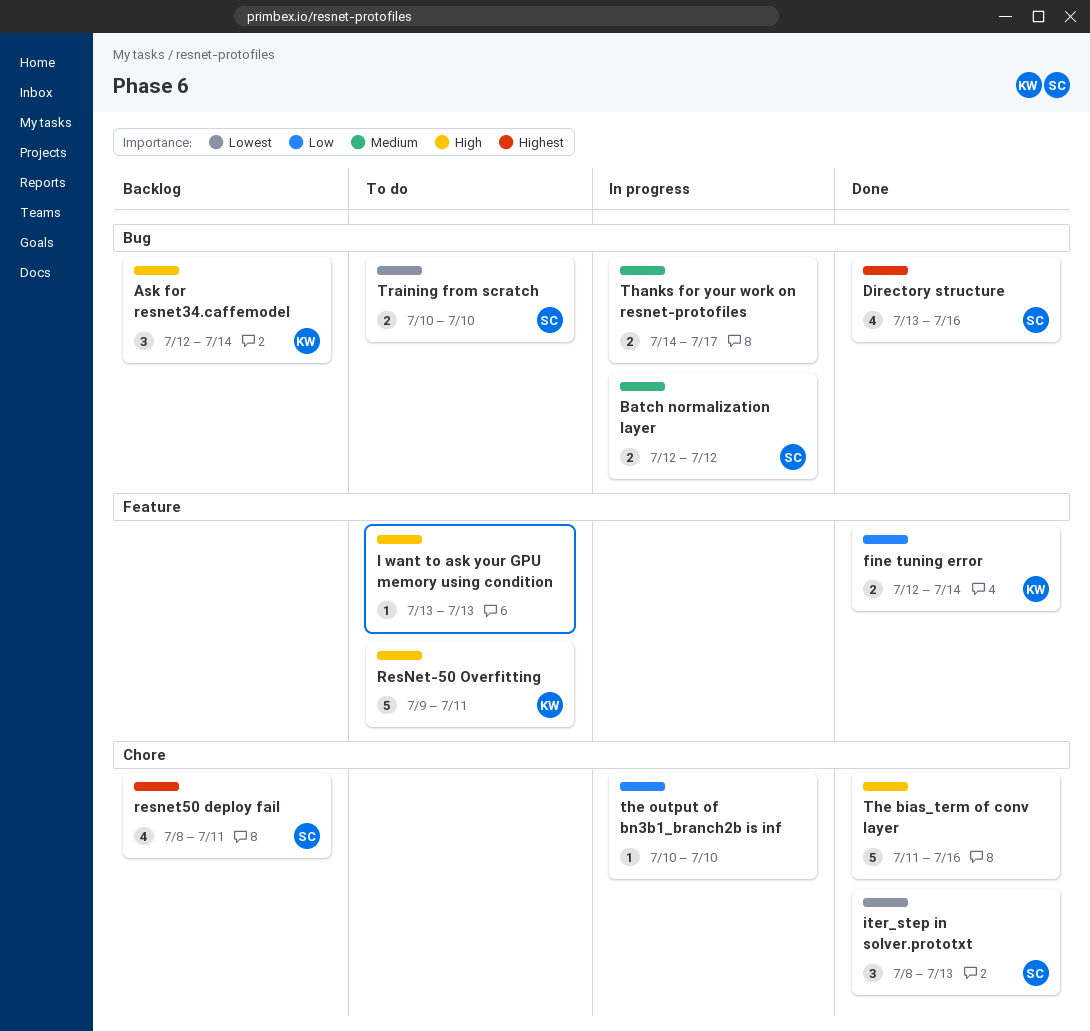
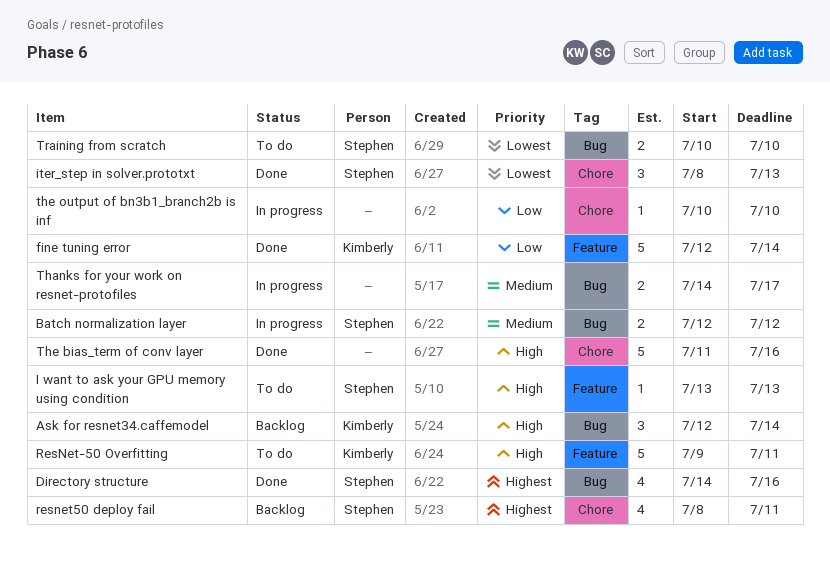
Directory structure, start: Jul 13 -> Jul 14
fine tuning error, estimate: 2 -> 5
I want to ask your GPU memory using condition, owner: none -> Stephen

